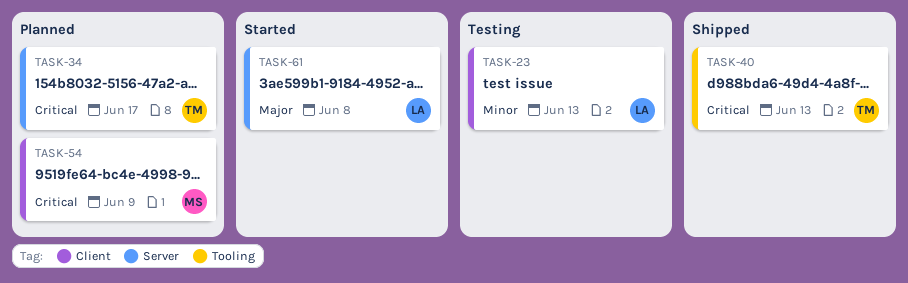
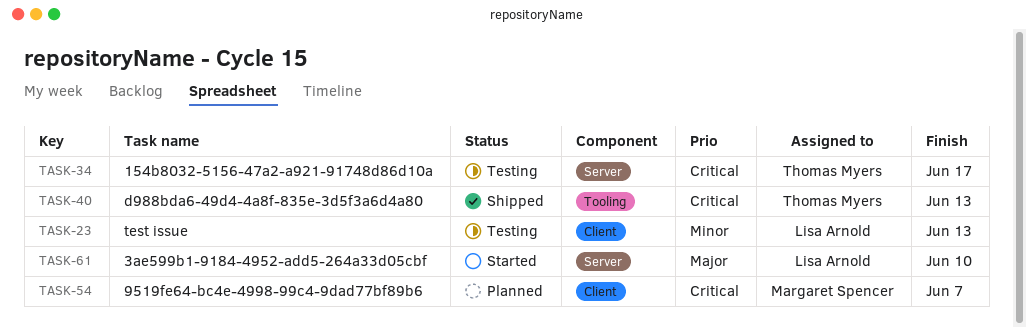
TASK-34, status: Planned -> Testing
TASK-54, due: Jun 9 -> Jun 7
TASK-61, due: Jun 8 -> Jun 10

